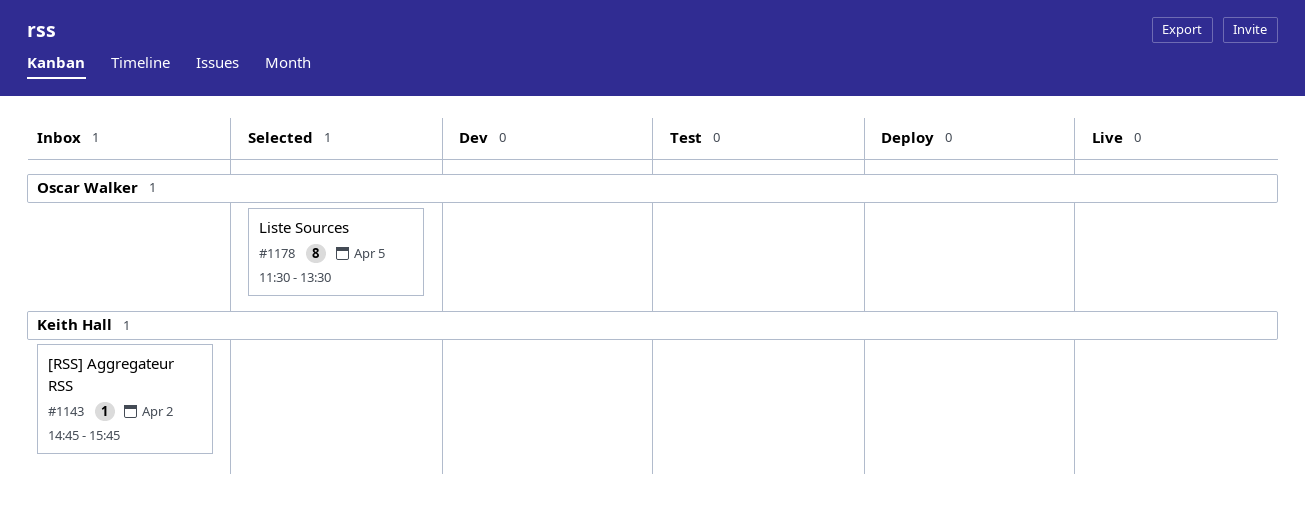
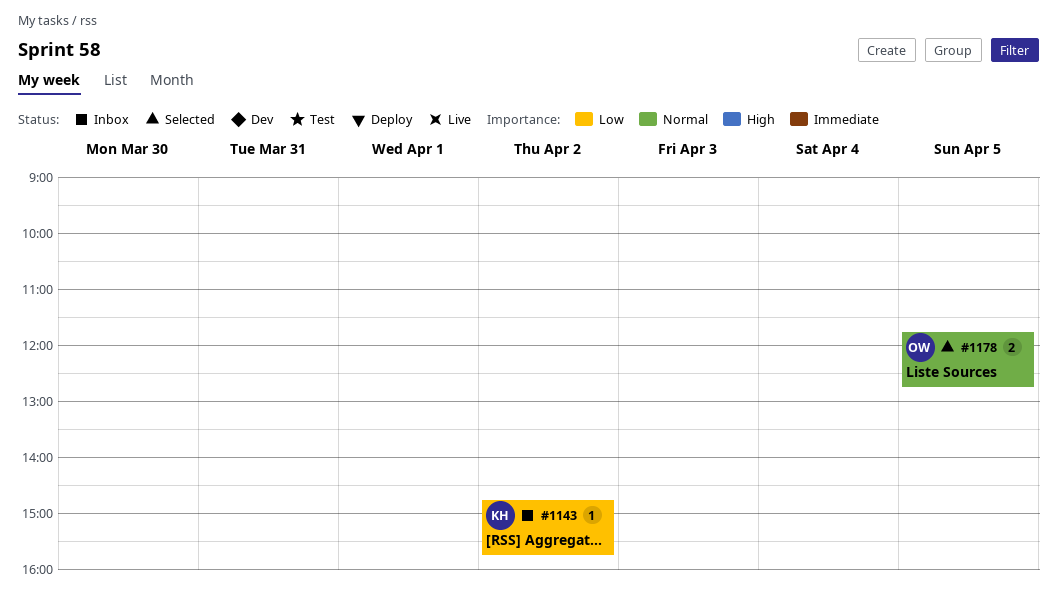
#1178, estimate: 8 -> 2
#1178, begins: 11:30 -> 11:45
#1178, ends: 13:30 -> 12:45

